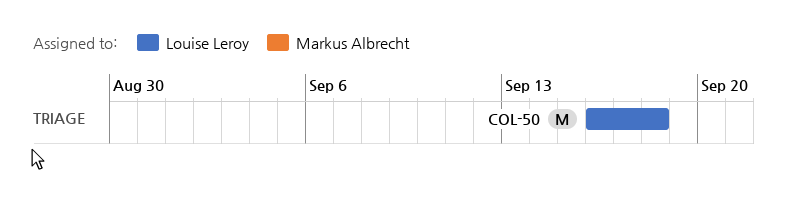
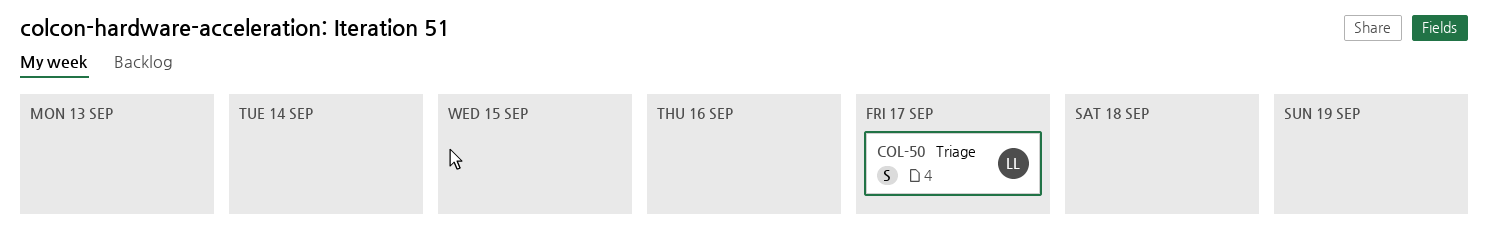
COL-50, estimate: M -> S
COL-50, due: Sep 18 -> Sep 17

